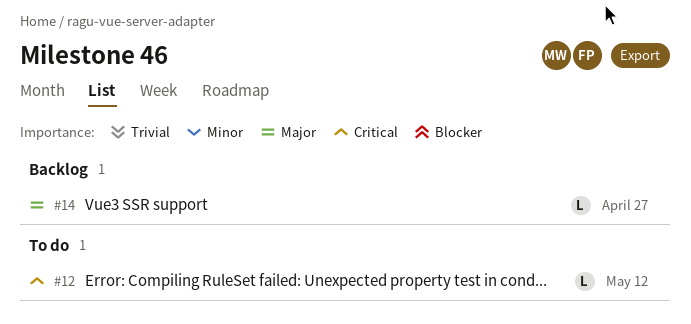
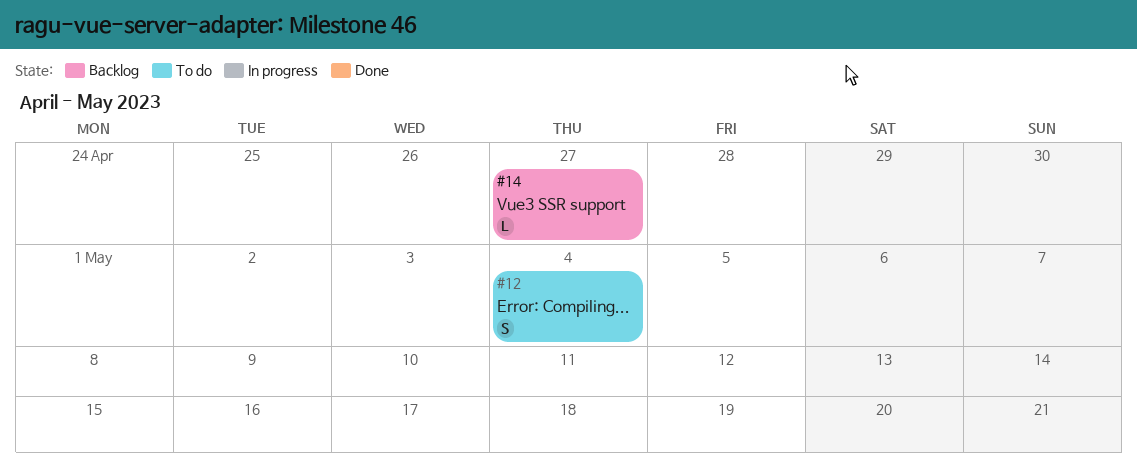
#12, estimate: L -> S
#12, due: May 12 -> May 4

